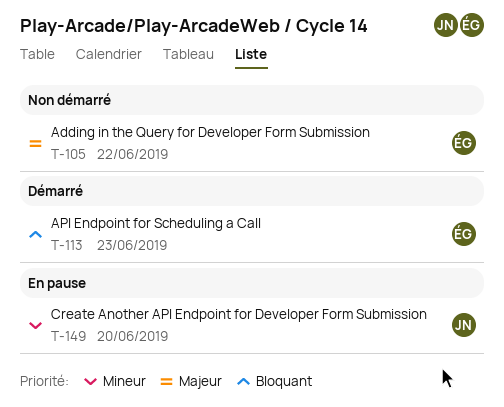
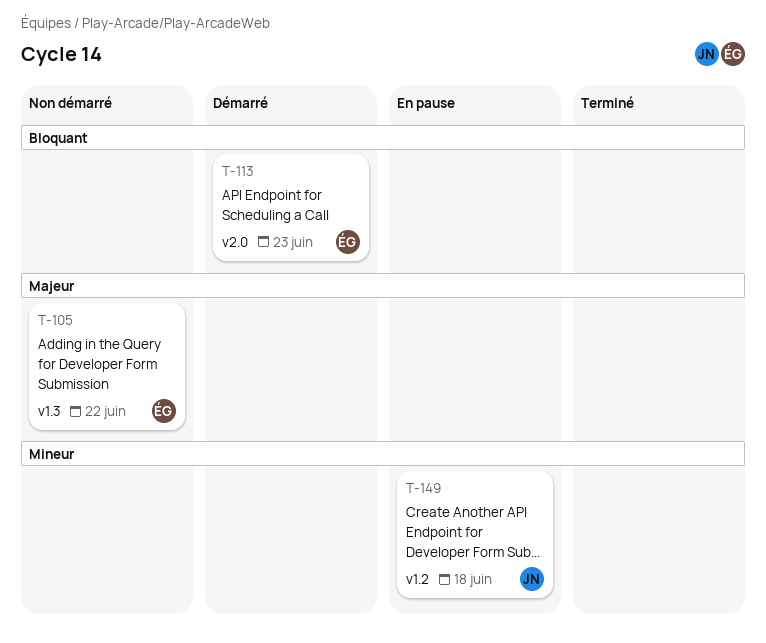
T-149, due: Jun 20 -> Jun 18

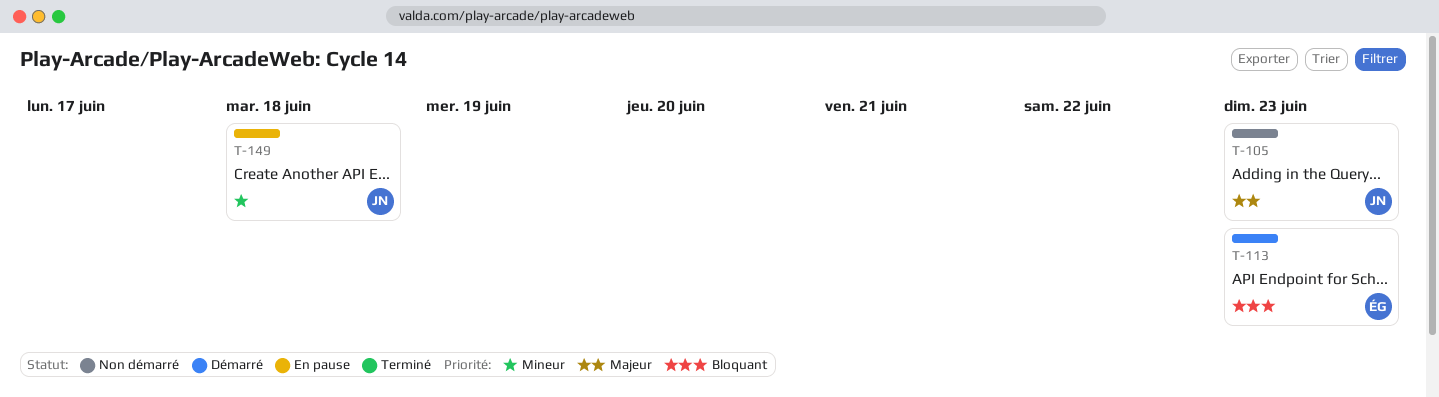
T-105, owner: ÉG -> JN
T-105, due: Jun 22 -> Jun 23

